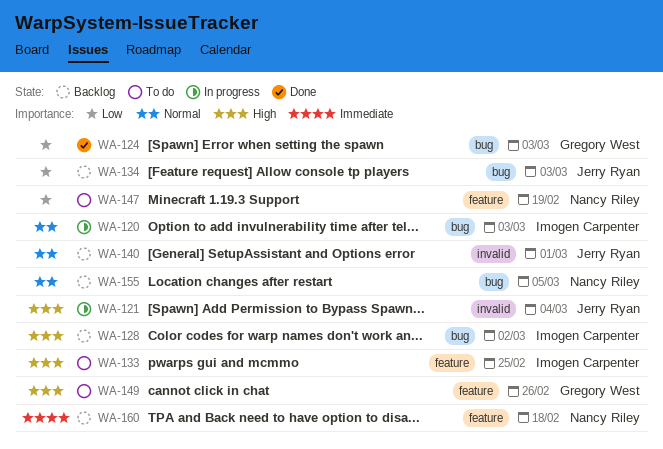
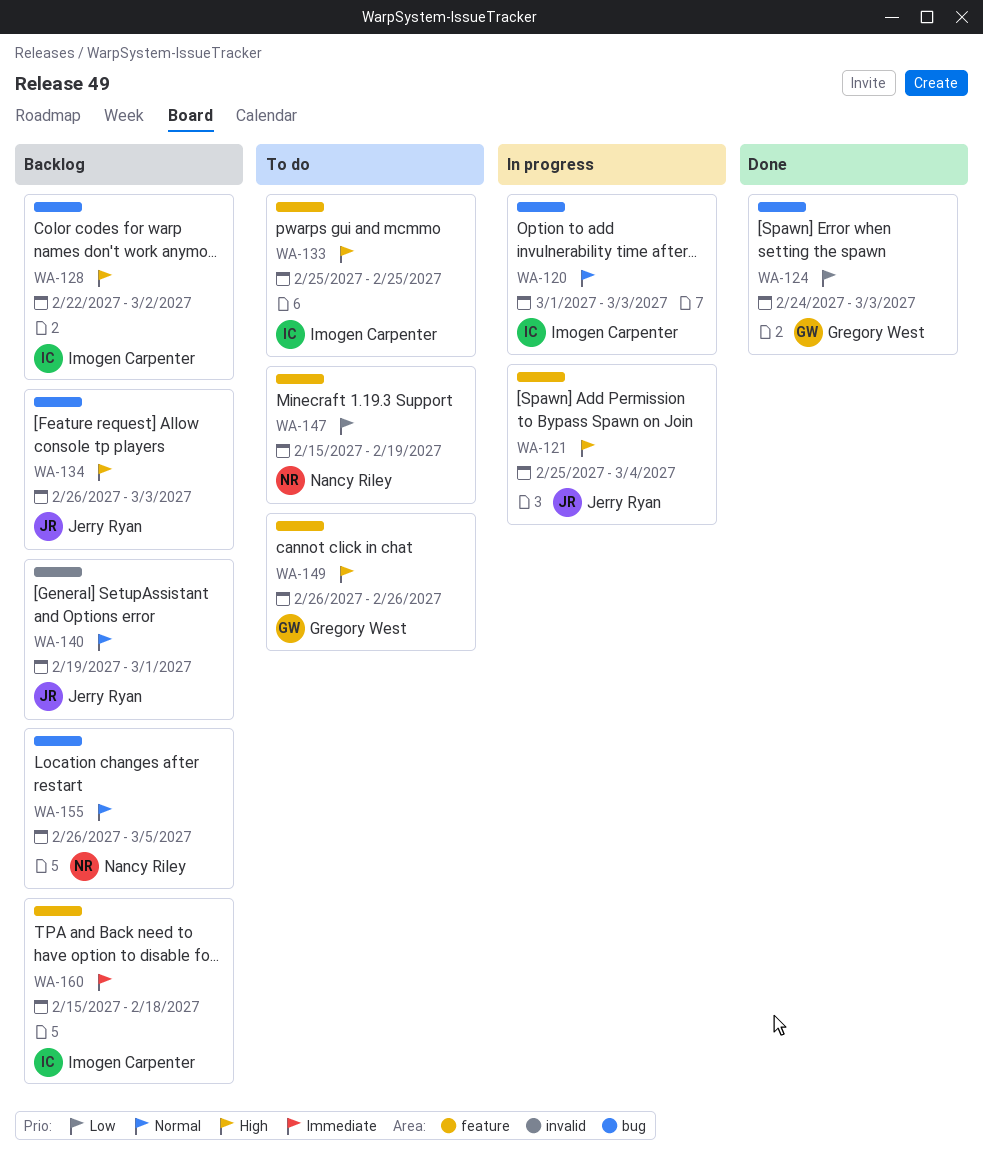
WA-121, label: invalid -> feature
WA-134, priority: Low -> High
WA-160, owner: Nancy Riley -> Imogen Carpenter

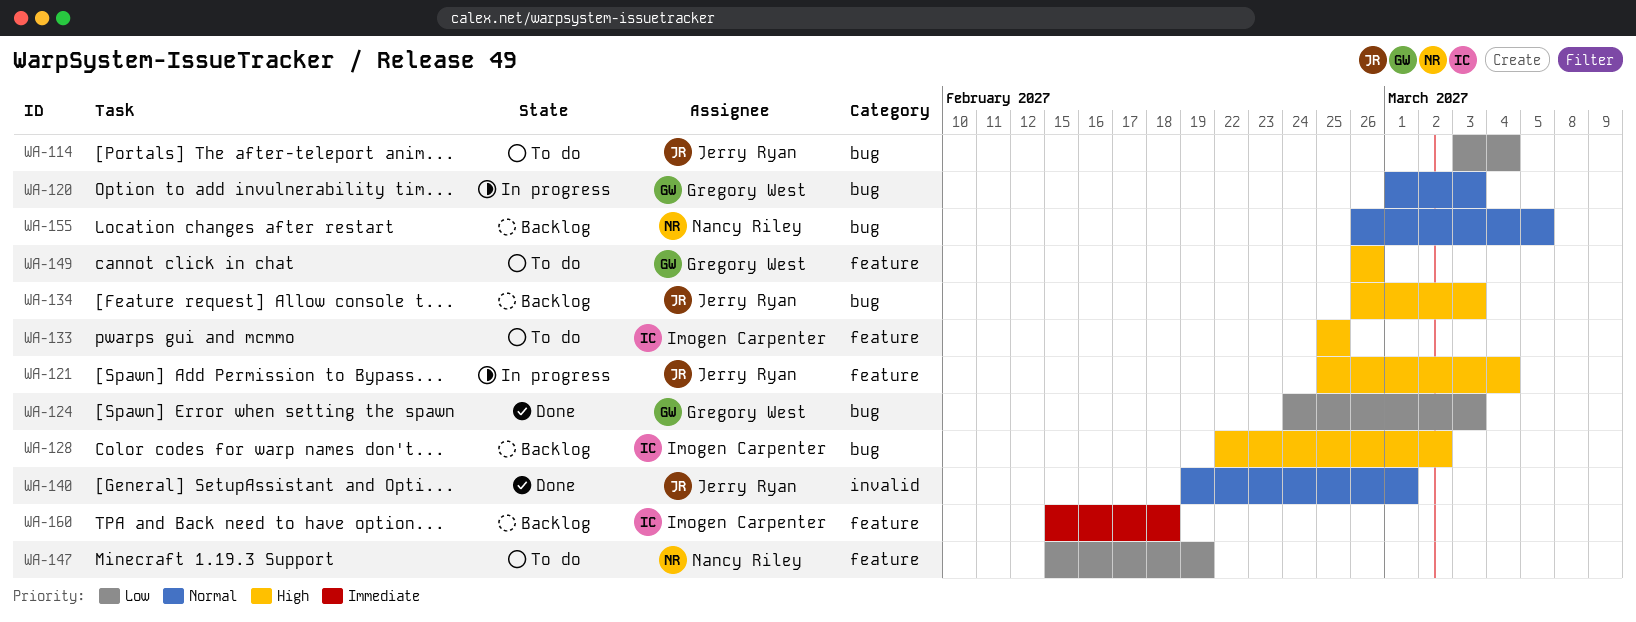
WA-114: none -> present
WA-120, owner: Imogen Carpenter -> Gregory West
WA-140, status: Backlog -> Done

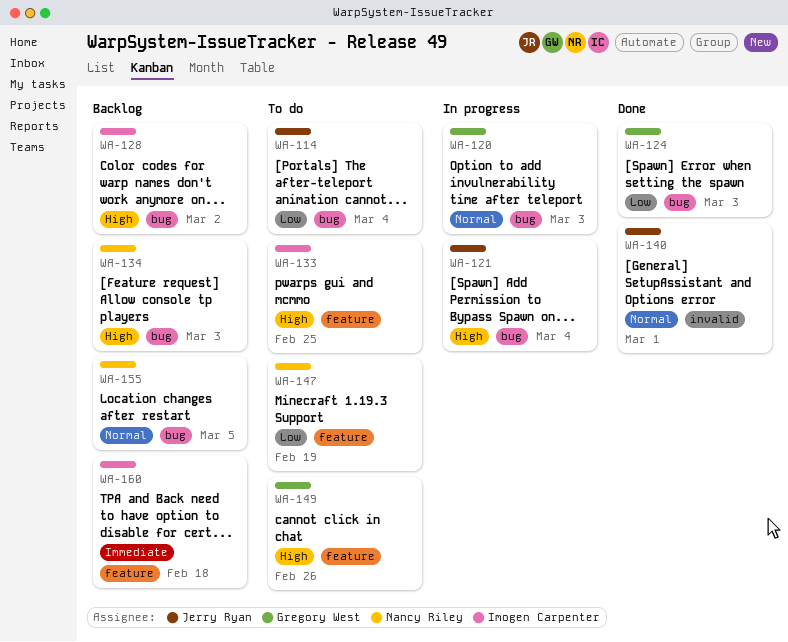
WA-121, label: feature -> bug
WA-134, owner: Jerry Ryan -> Nancy Riley

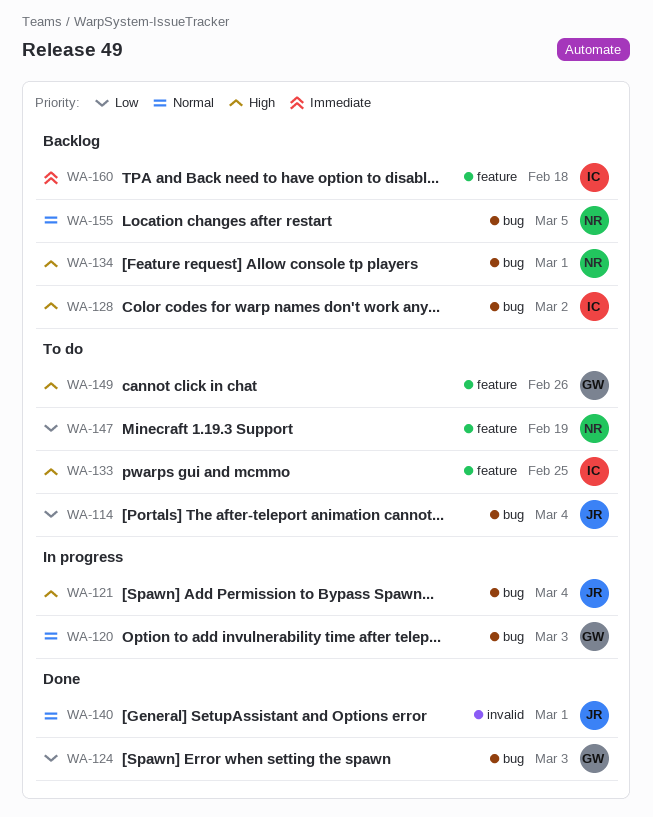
WA-134, due: Mar 3 -> Mar 1

